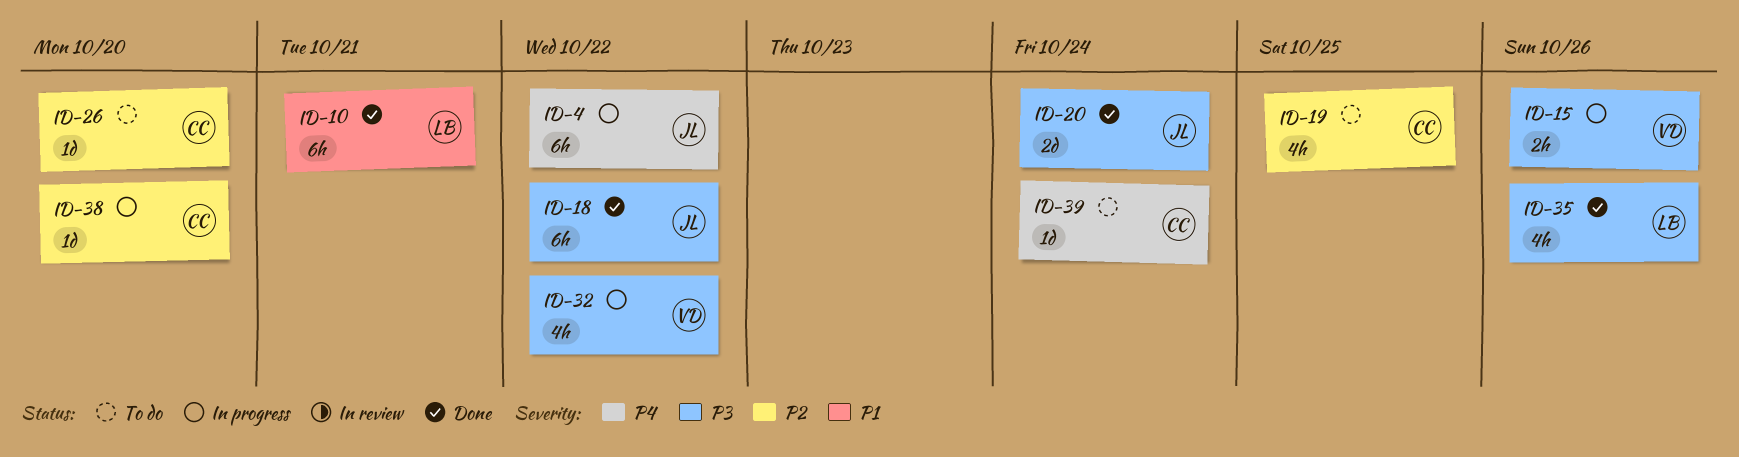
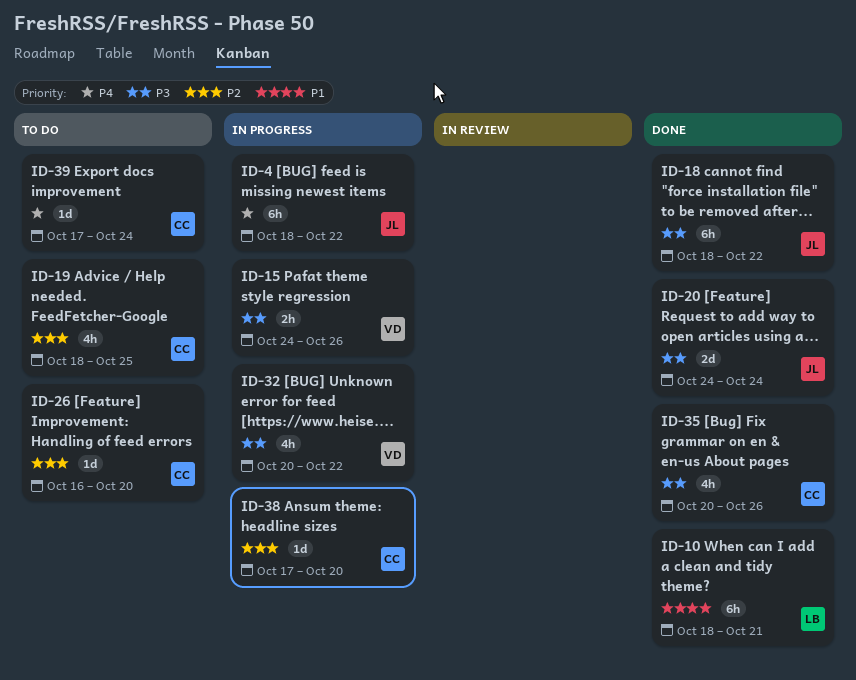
ID-35, owner: LB -> CC

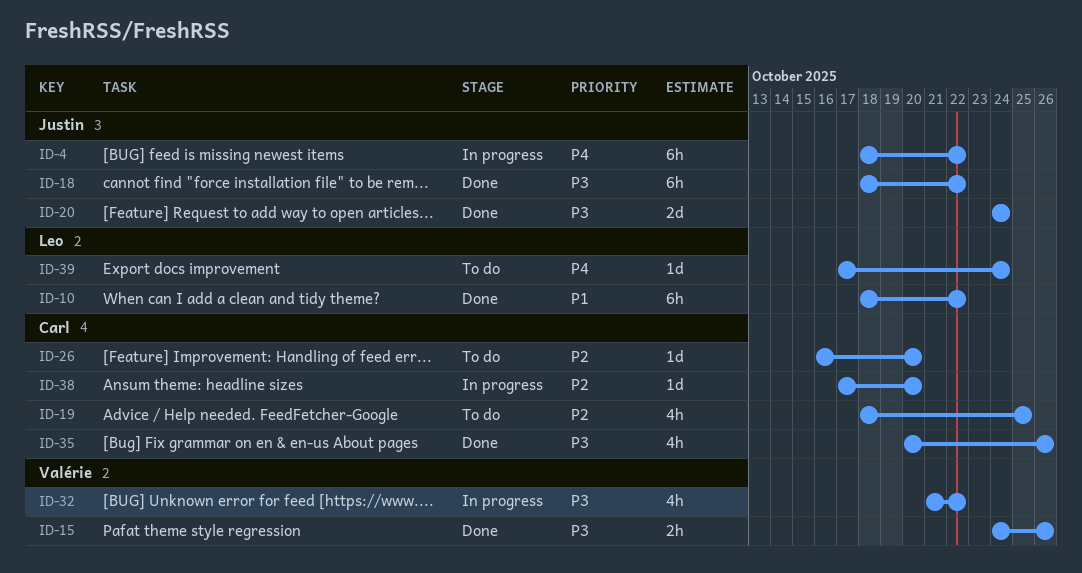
ID-10, due: Oct 21 -> Oct 22
ID-15, status: In progress -> Done
ID-32, start: Oct 20 -> Oct 21
ID-39, owner: Carl -> Leo

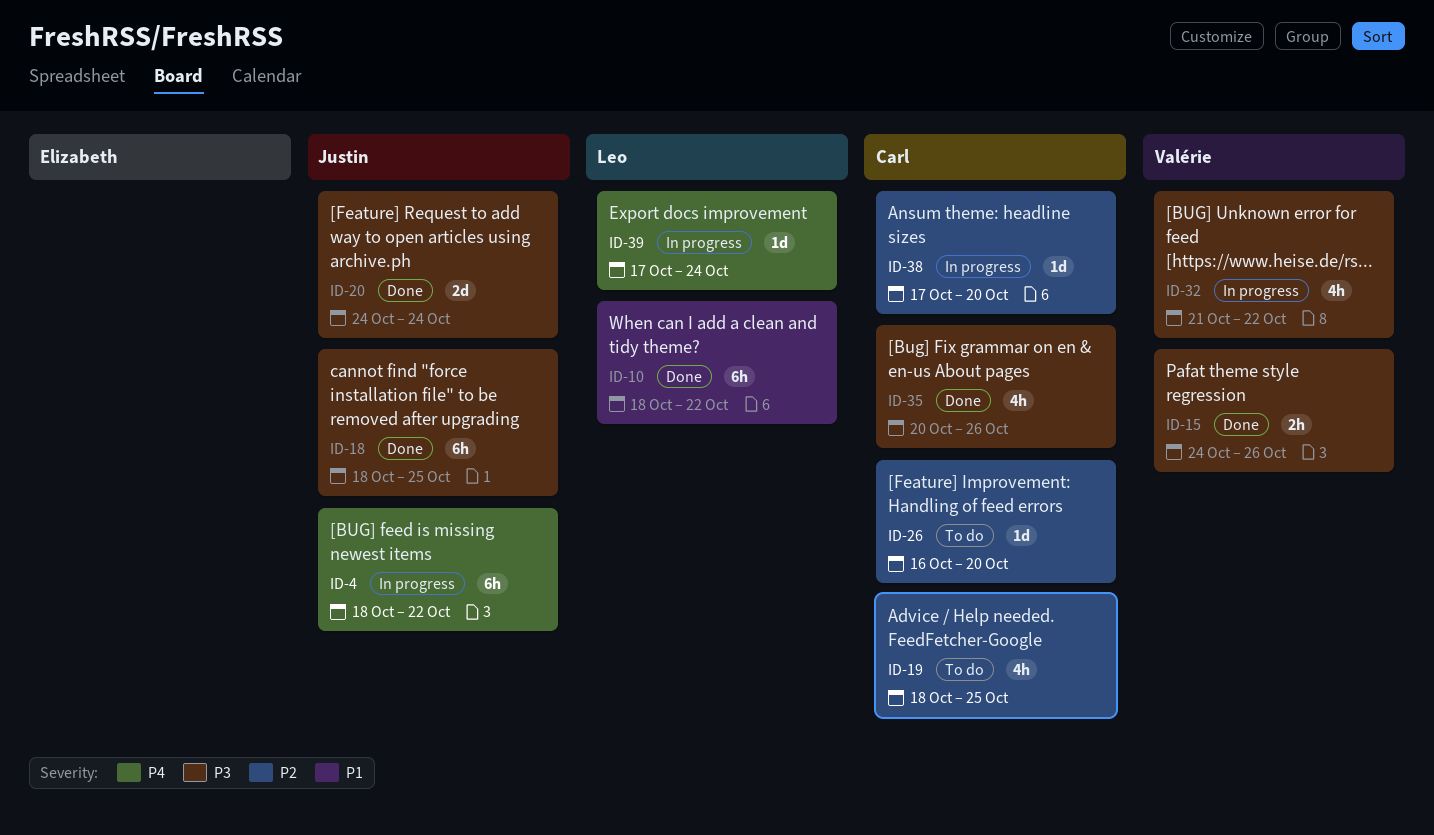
ID-18, due: Oct 22 -> Oct 25
ID-39, status: To do -> In progress

